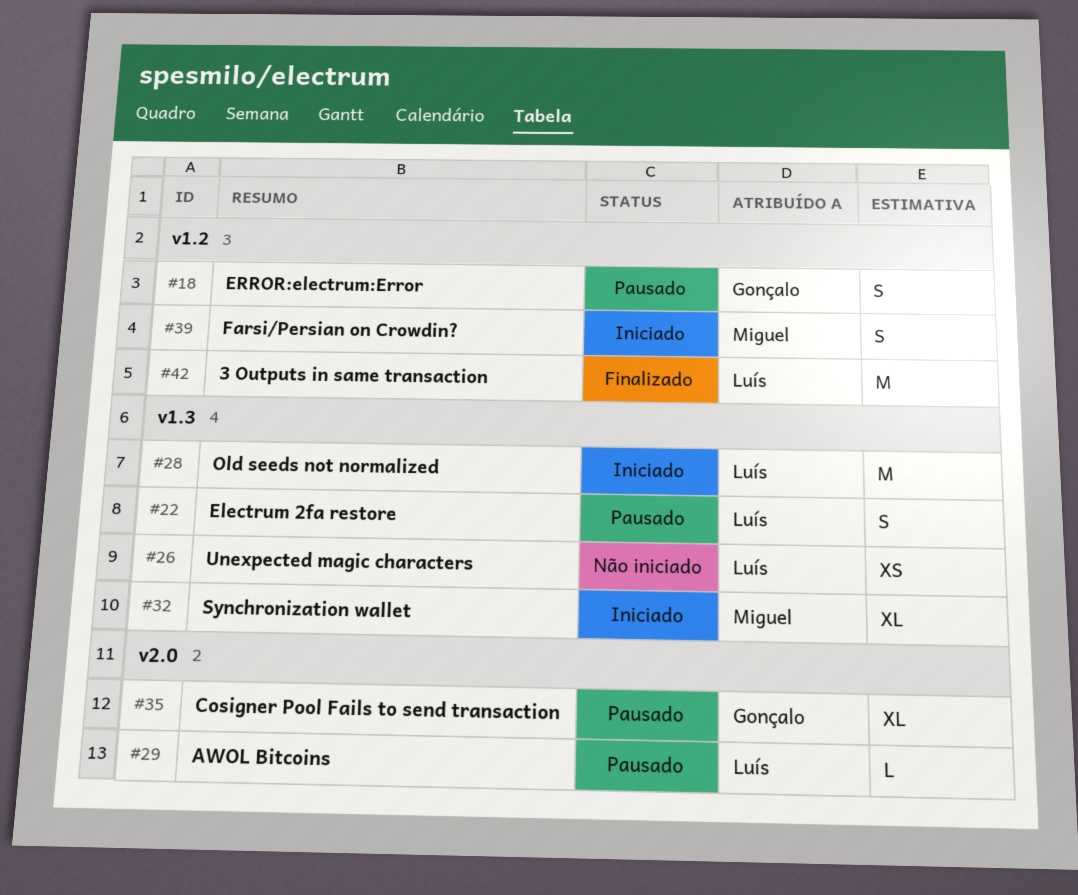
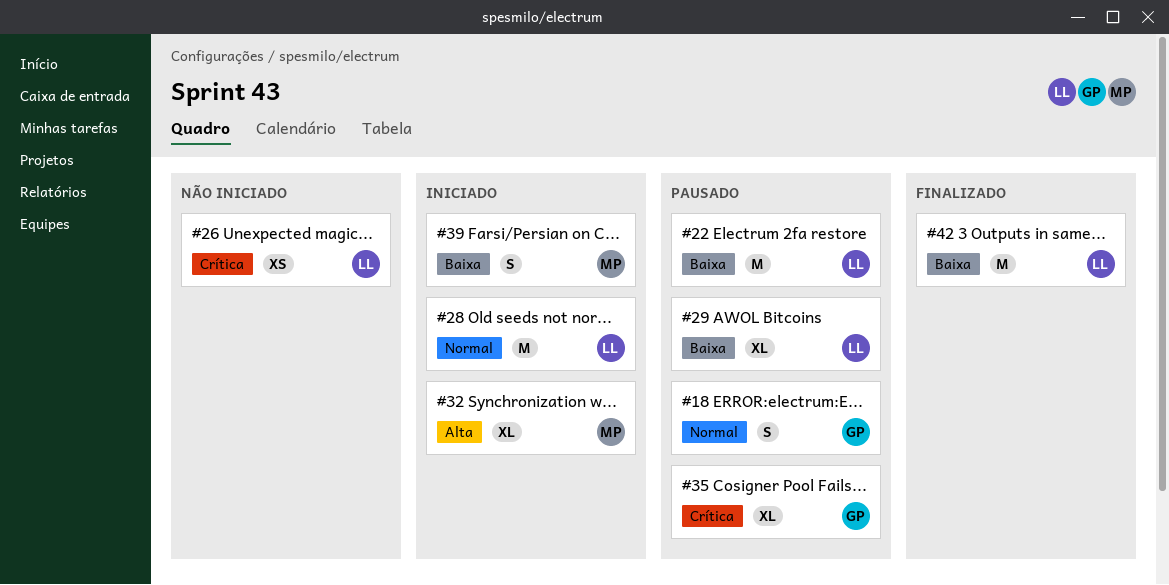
#22, estimate: S -> M
#29, estimate: L -> XL

